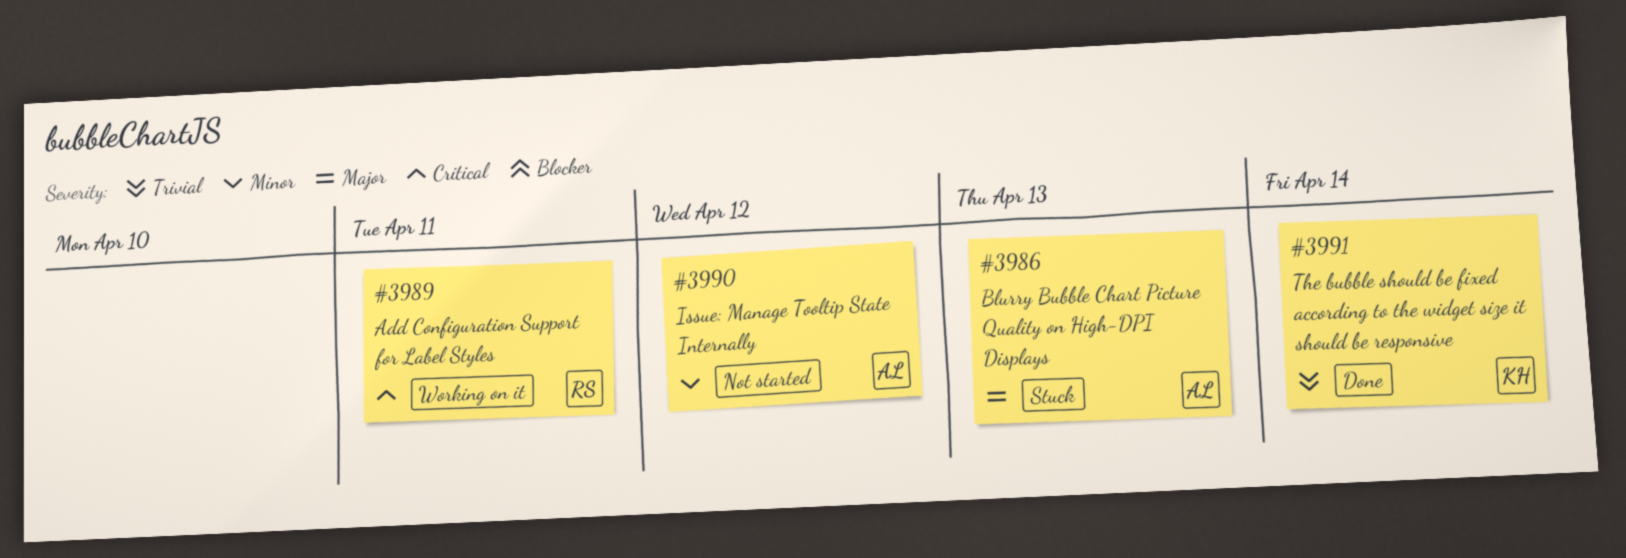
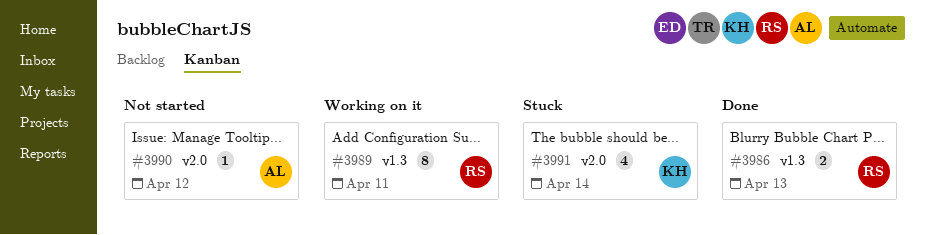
#3986, status: Stuck -> Done
#3986, owner: AL -> RS
#3991, status: Done -> Stuck

